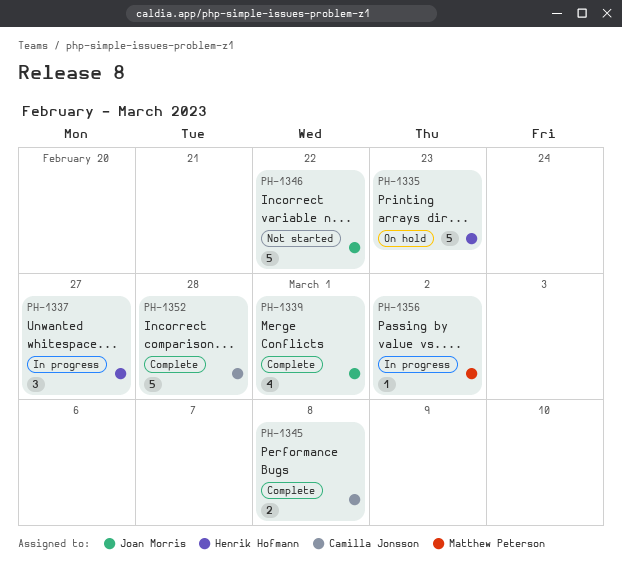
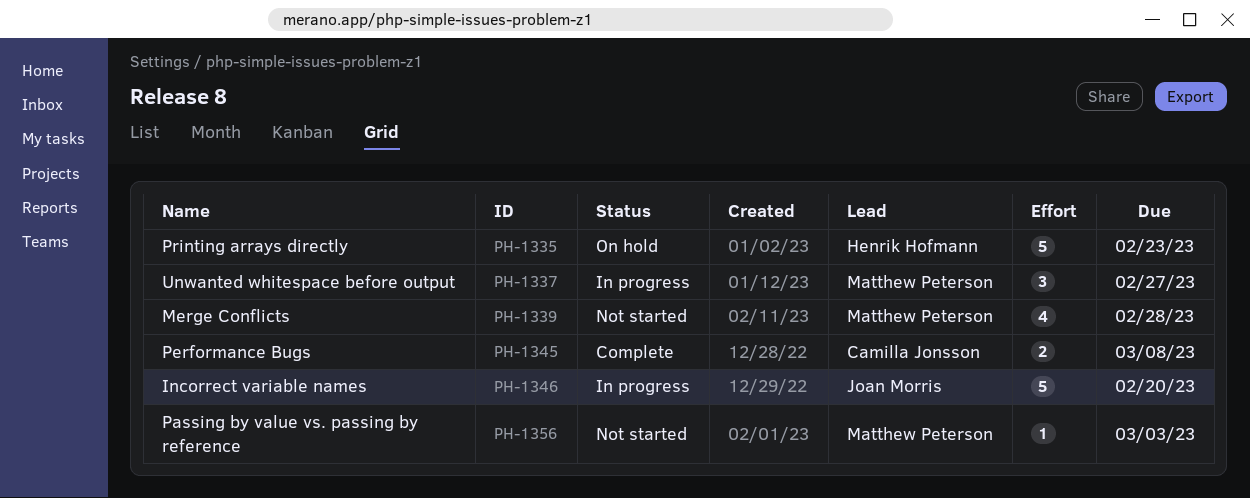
PH-1337, owner: Henrik Hofmann -> Matthew Peterson
PH-1339, status: Complete -> Not started
PH-1339, owner: Joan Morris -> Matthew Peterson
PH-1339, due: Mar 1 -> Feb 28
PH-1346, status: Not started -> In progress
PH-1346, due: Feb 22 -> Feb 20
PH-1352: present -> none
PH-1356, status: In progress -> Not started
PH-1356, due: Mar 2 -> Mar 3

